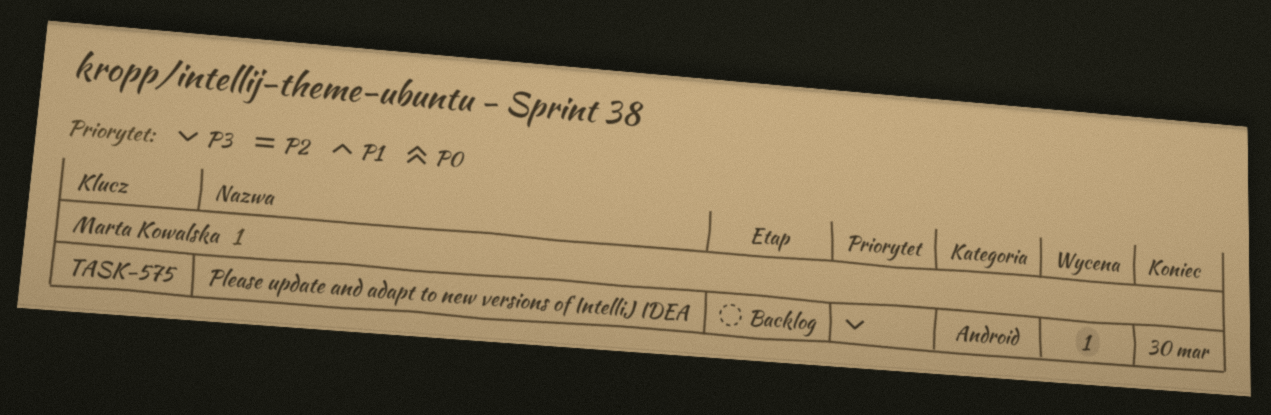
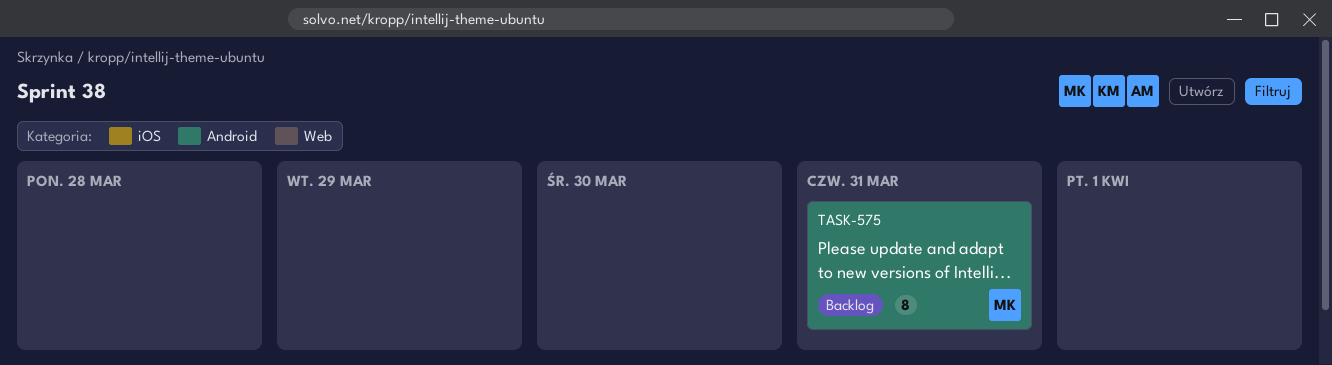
TASK-575, estimate: 1 -> 8
TASK-575, due: Mar 30 -> Mar 31

